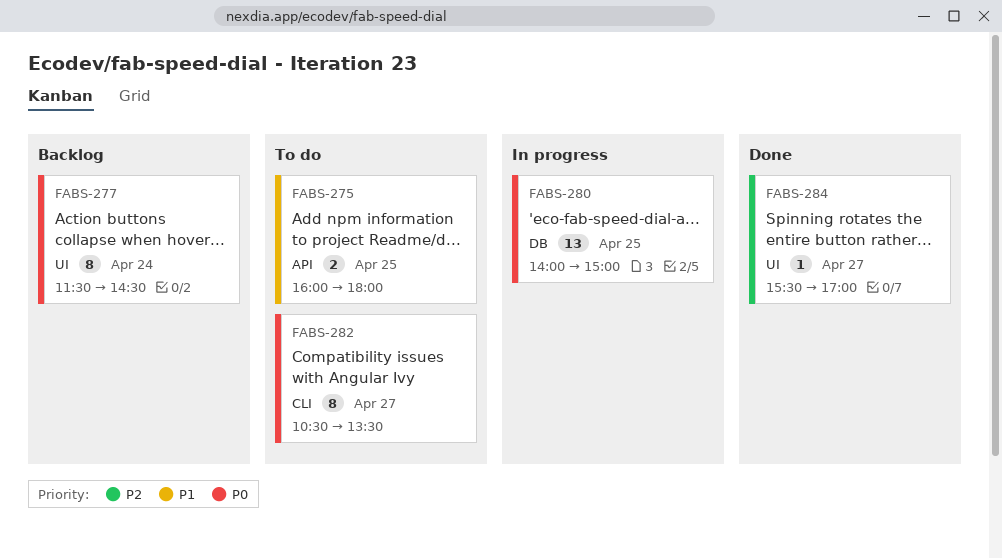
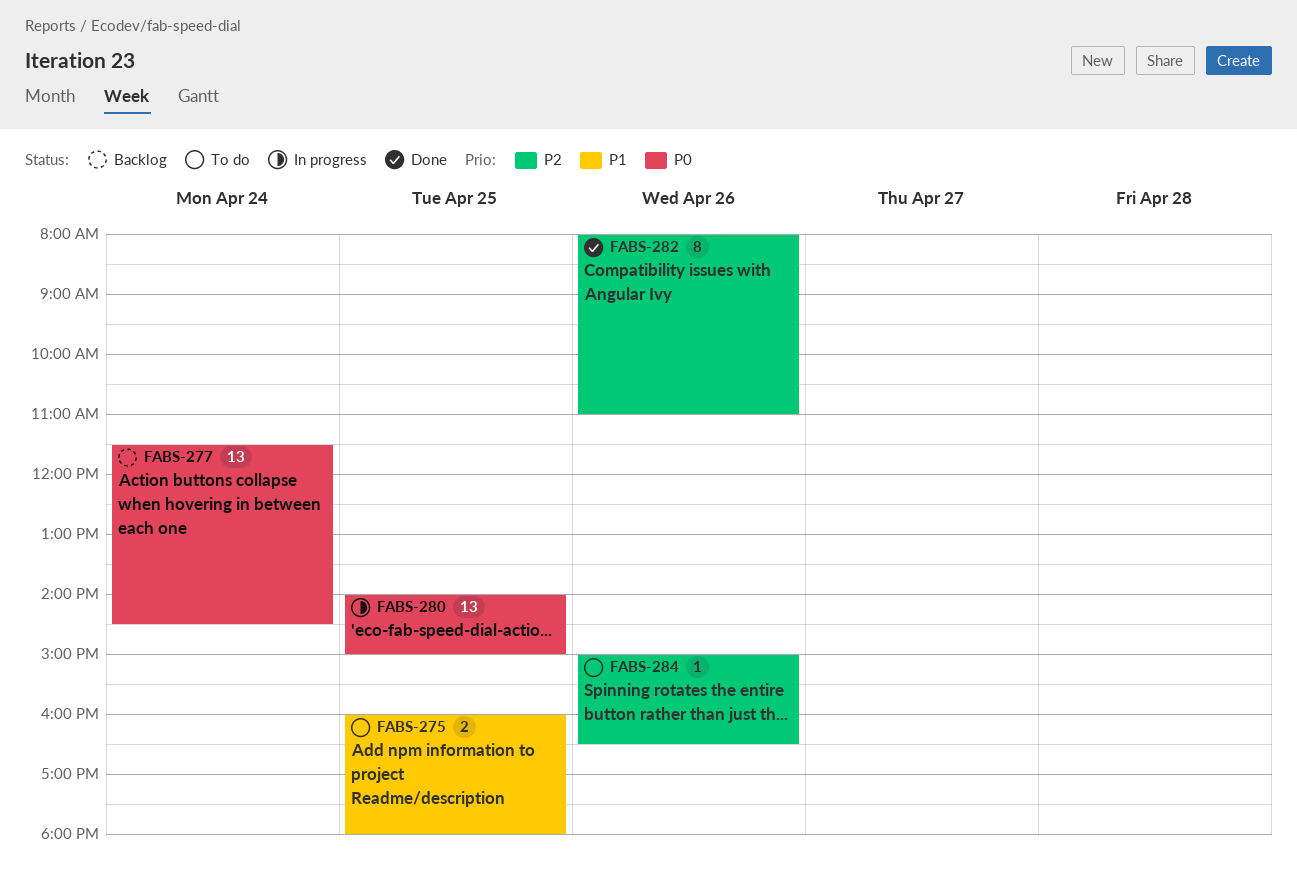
FABS-277, estimate: 8 -> 13
FABS-282, status: To do -> Done
FABS-282, priority: P0 -> P2
FABS-282, day: Apr 27 -> Apr 26
FABS-282, begins: 10:30 -> 08:00
FABS-282, ends: 13:30 -> 11:00
FABS-284, status: Done -> To do
FABS-284, day: Apr 27 -> Apr 26
FABS-284, begins: 15:30 -> 15:00
FABS-284, ends: 17:00 -> 16:30

